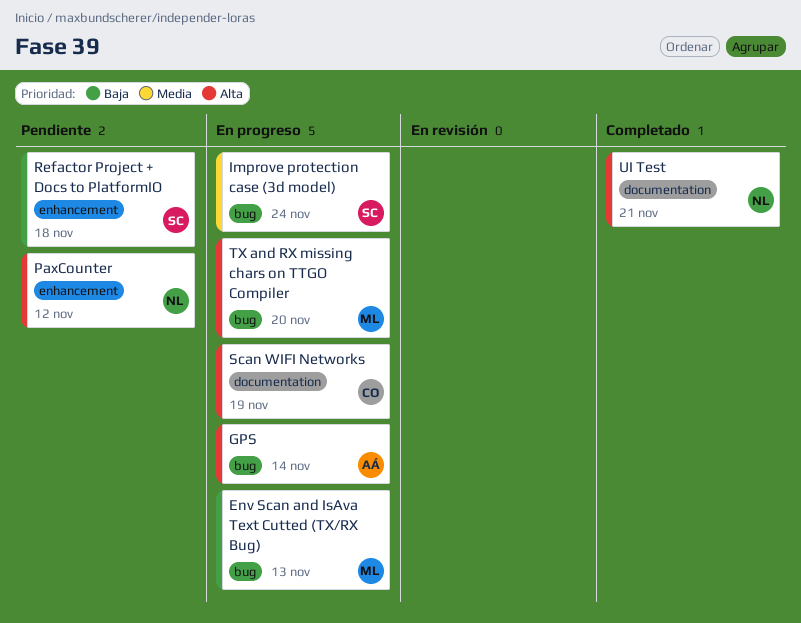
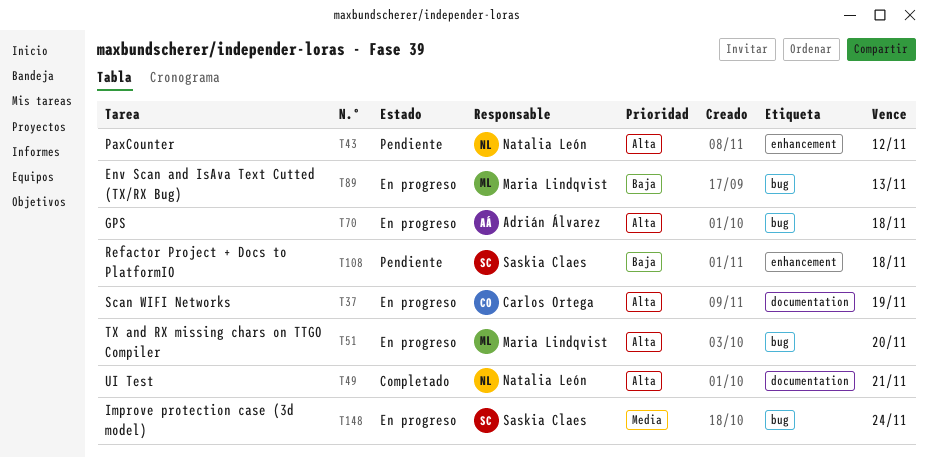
GPS, due: Nov 14 -> Nov 18

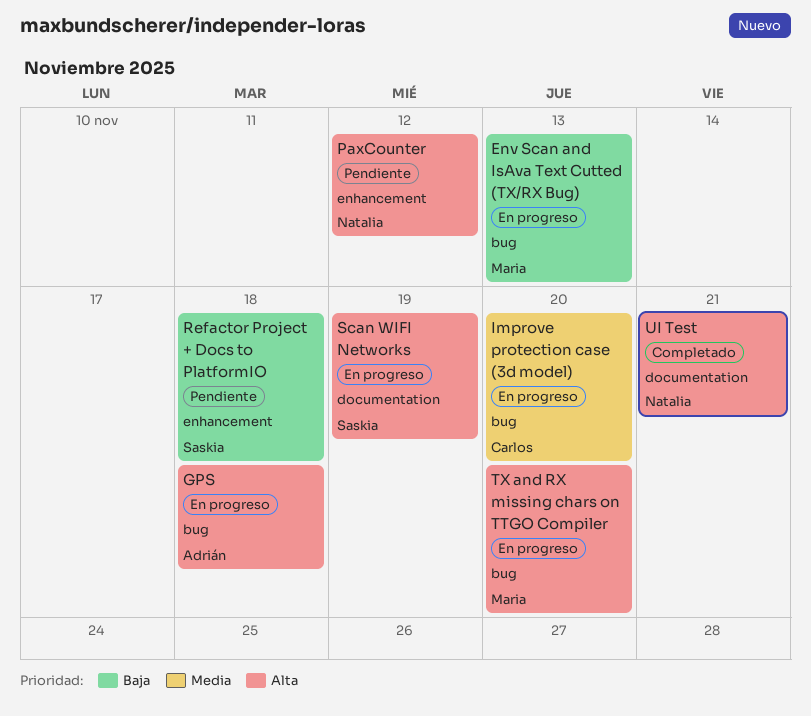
Improve protection case (3d model), owner: Saskia Claes -> Carlos Ortega
Improve protection case (3d model), due: Nov 24 -> Nov 20
Scan WIFI Networks, owner: Carlos Ortega -> Saskia Claes

